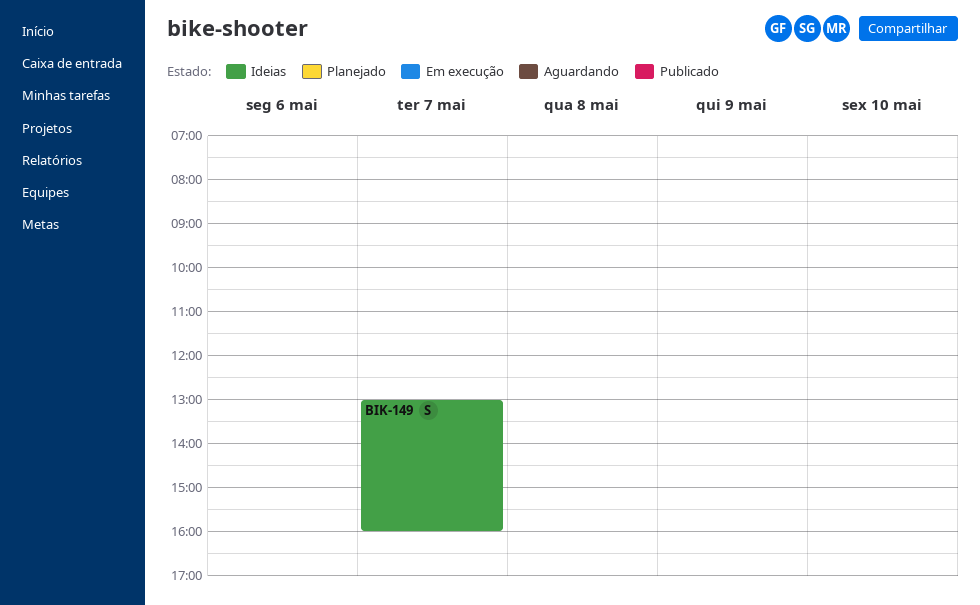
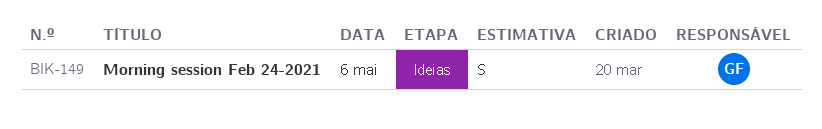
BIK-149, day: May 7 -> May 6

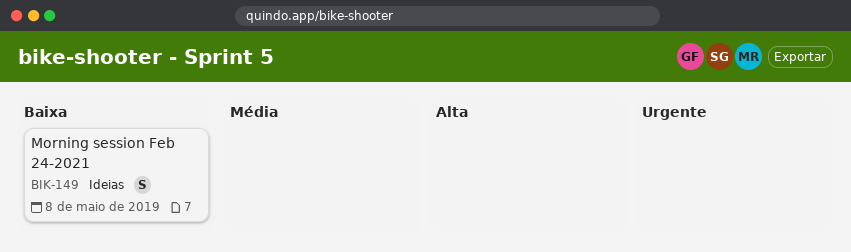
BIK-149, day: May 6 -> May 8

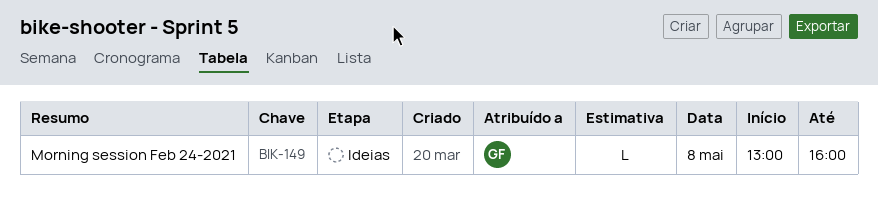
BIK-149, estimate: S -> L

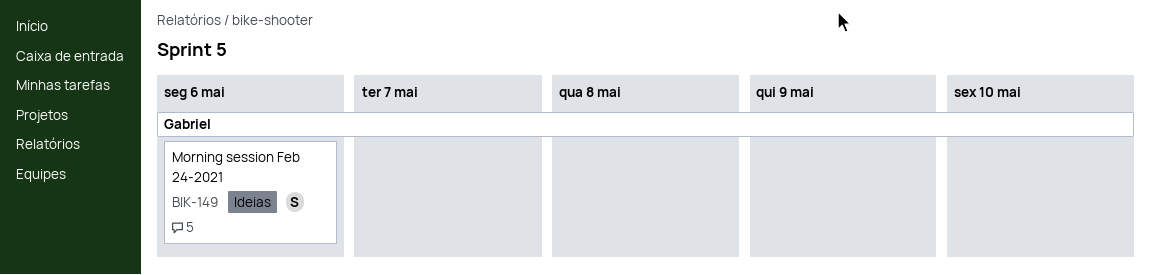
BIK-149, estimate: L -> S
BIK-149, day: May 8 -> May 6

